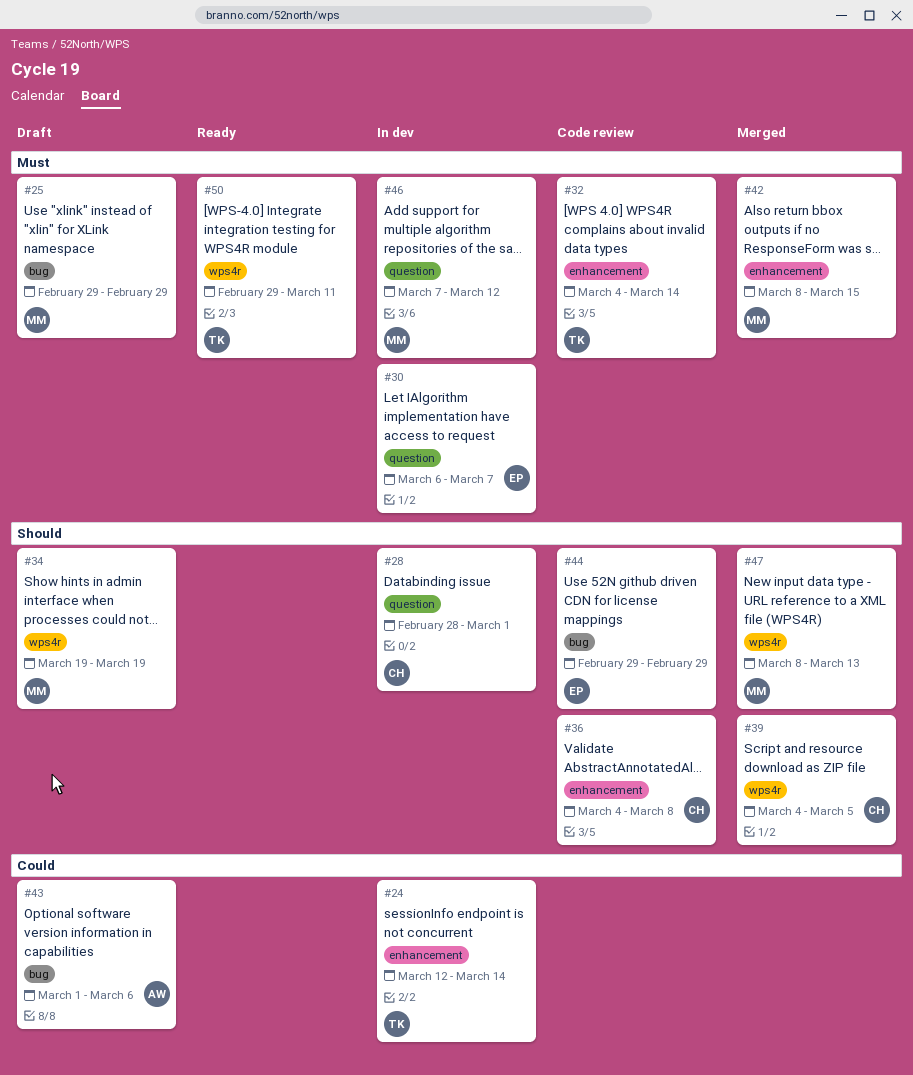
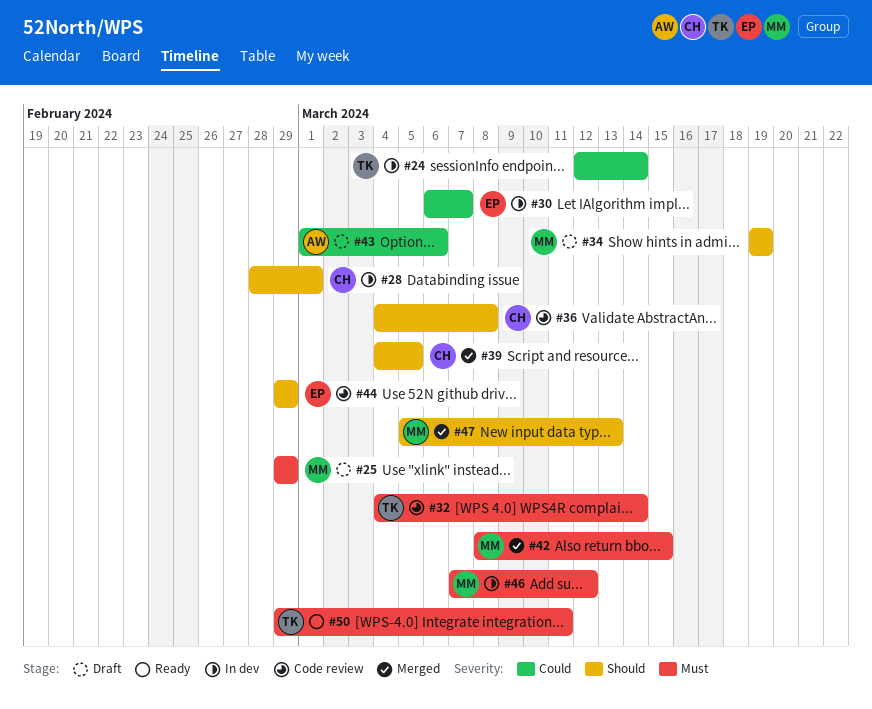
#30, priority: Must -> Could
#47, start: Mar 8 -> Mar 5

